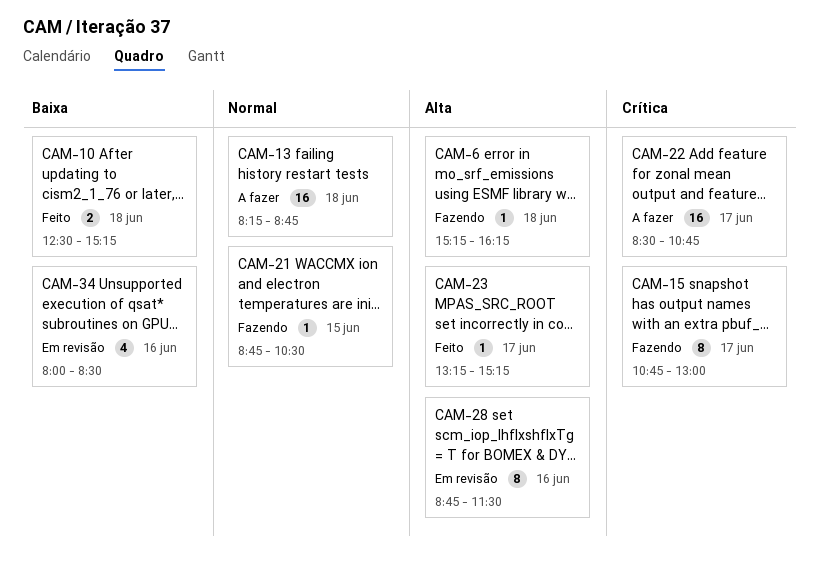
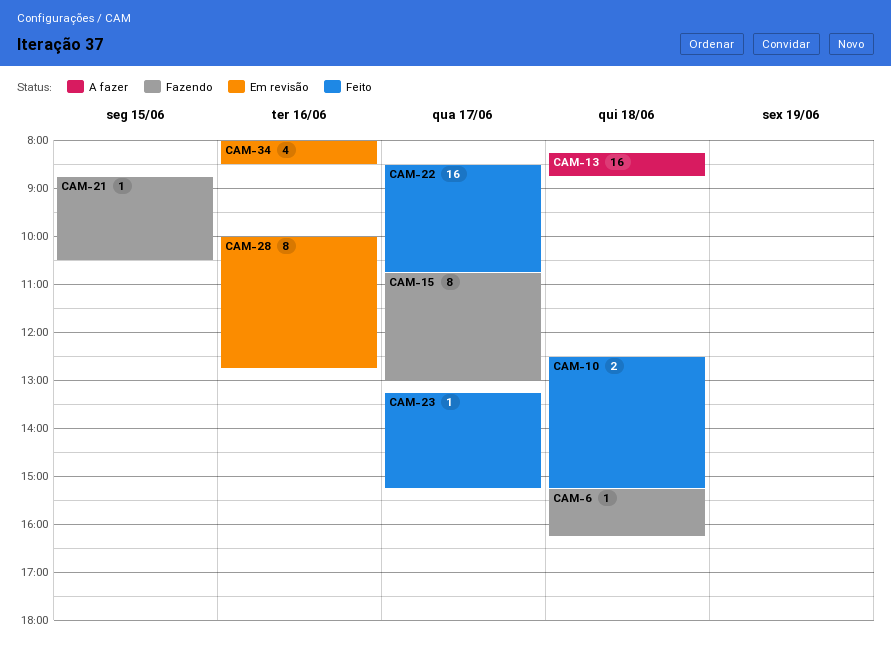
CAM-22, status: A fazer -> Feito
CAM-28, begins: 08:45 -> 10:00
CAM-28, ends: 11:30 -> 12:45

